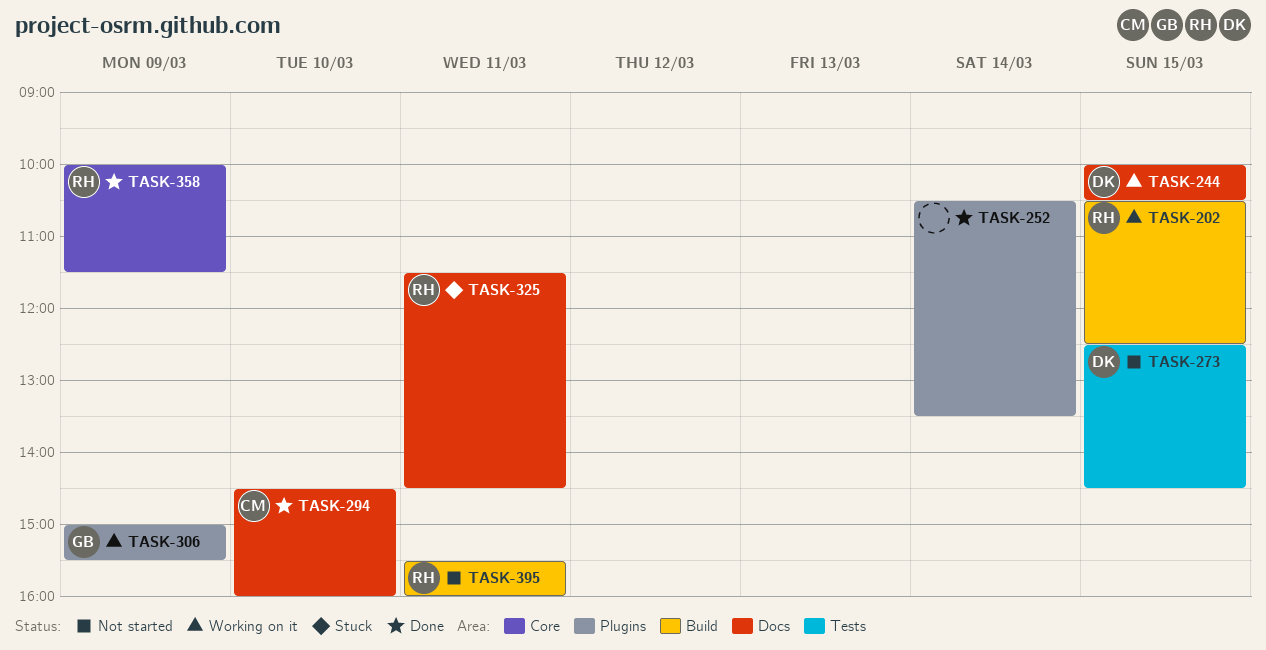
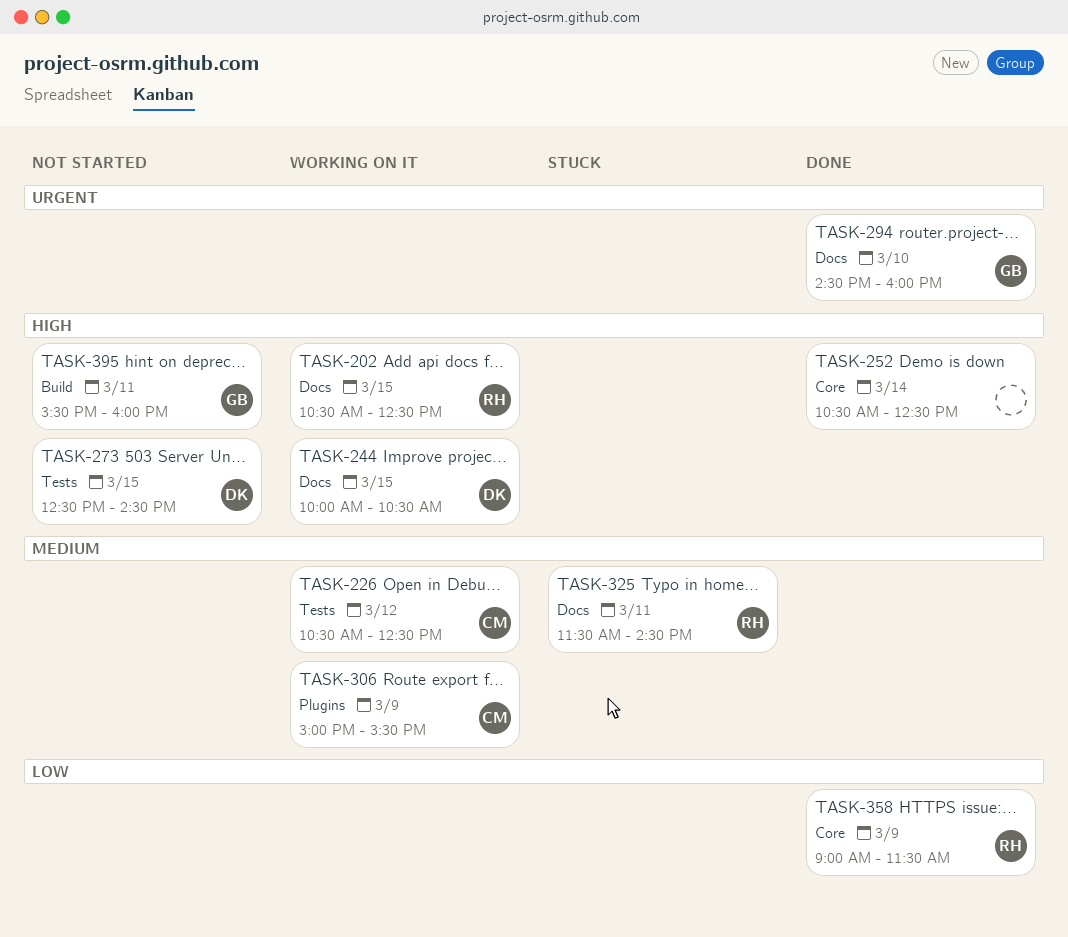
TASK-202, label: Build -> Docs
TASK-226: none -> present
TASK-252, label: Plugins -> Core
TASK-252, ends: 13:30 -> 12:30
TASK-294, owner: CM -> GB
TASK-306, owner: GB -> CM
TASK-358, begins: 10:00 -> 09:00
TASK-395, owner: RH -> GB

